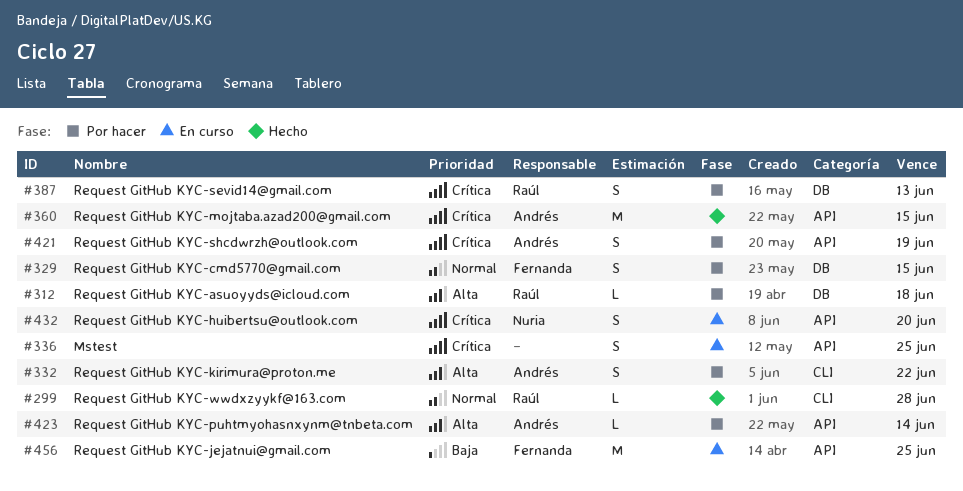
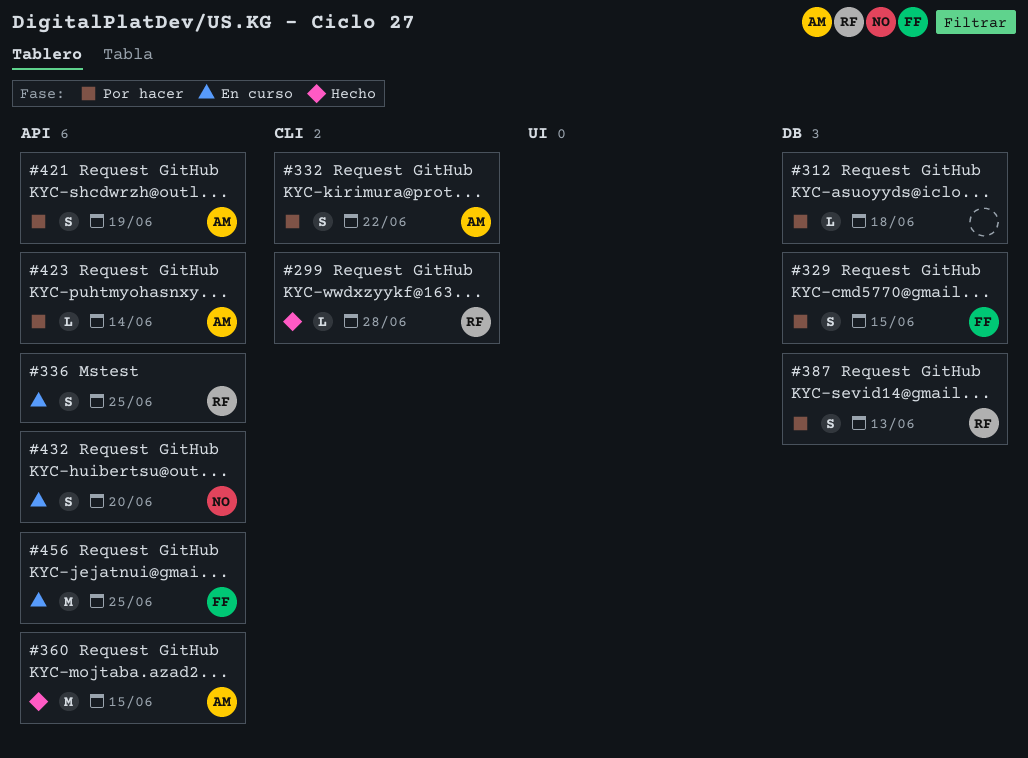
#312, owner: Raúl -> none
#336, owner: none -> Raúl

